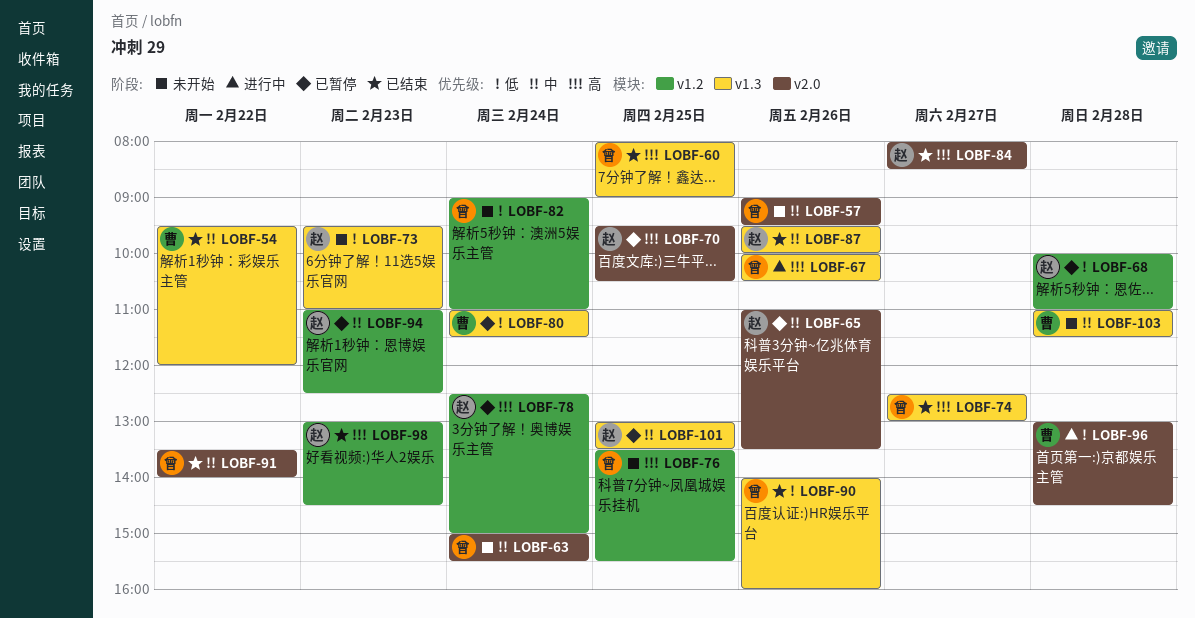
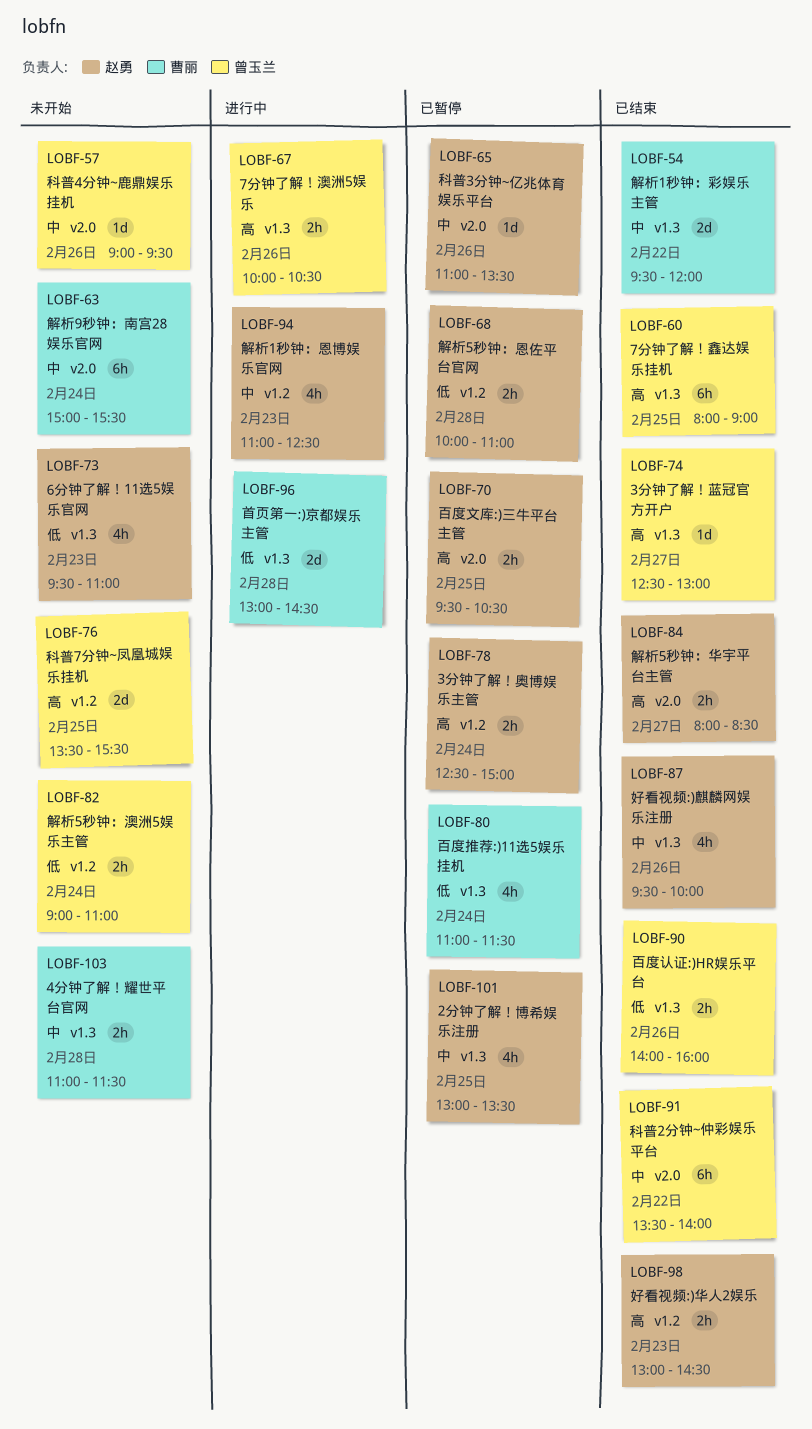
LOBF-63, owner: 曾玉兰 -> 曹丽
LOBF-94, status: 已暂停 -> 进行中
LOBF-96, label: v2.0 -> v1.3

